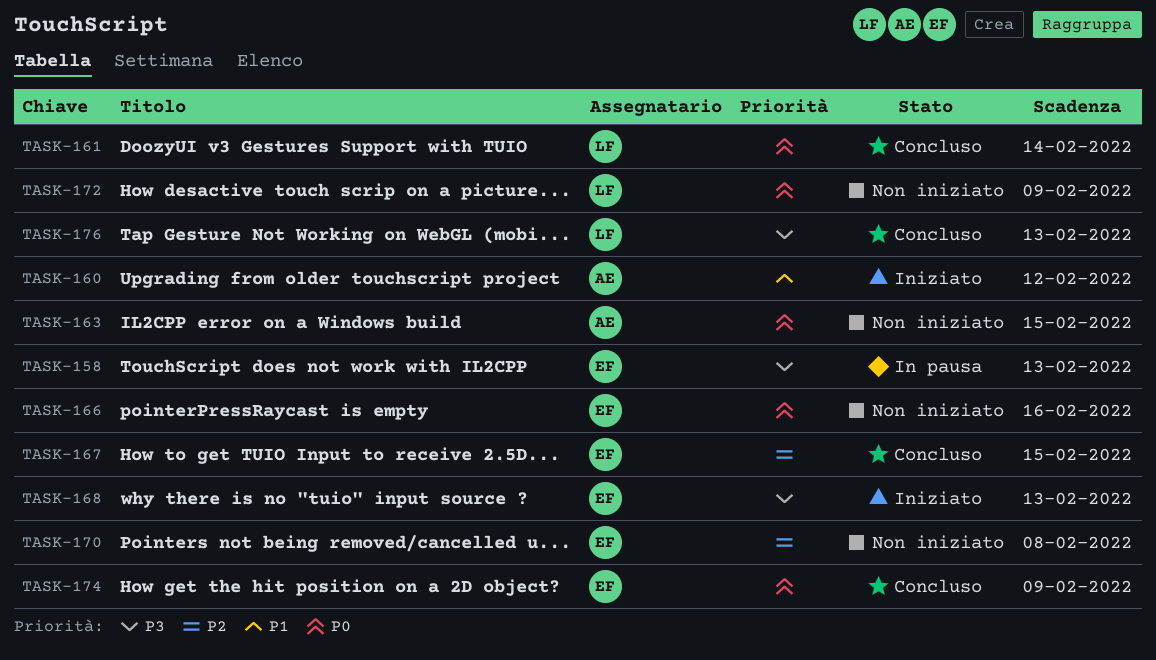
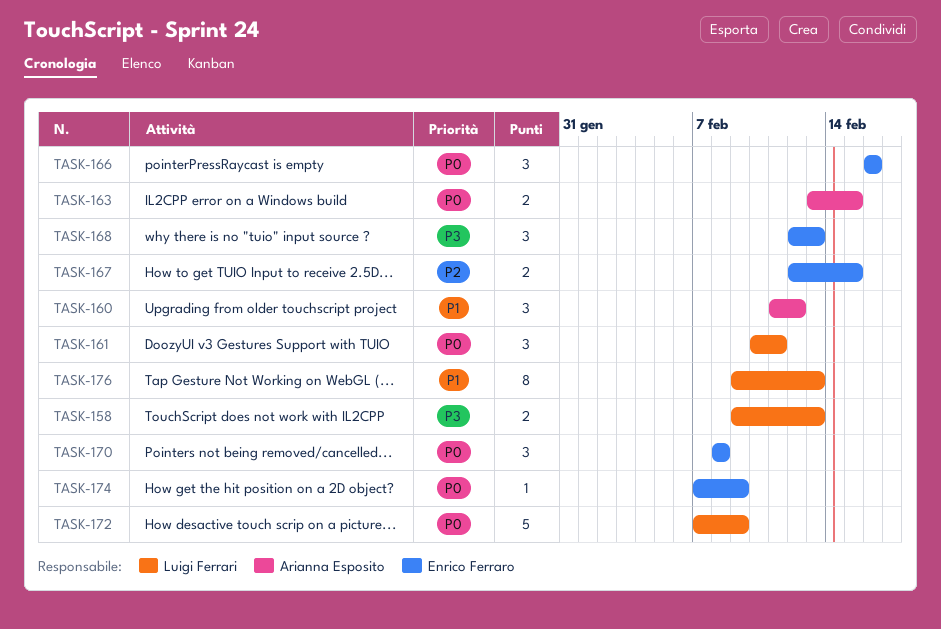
TASK-158, owner: Enrico Ferraro -> Luigi Ferrari
TASK-161, due: Feb 14 -> Feb 11
TASK-170, priority: P2 -> P0
TASK-176, priority: P3 -> P1

